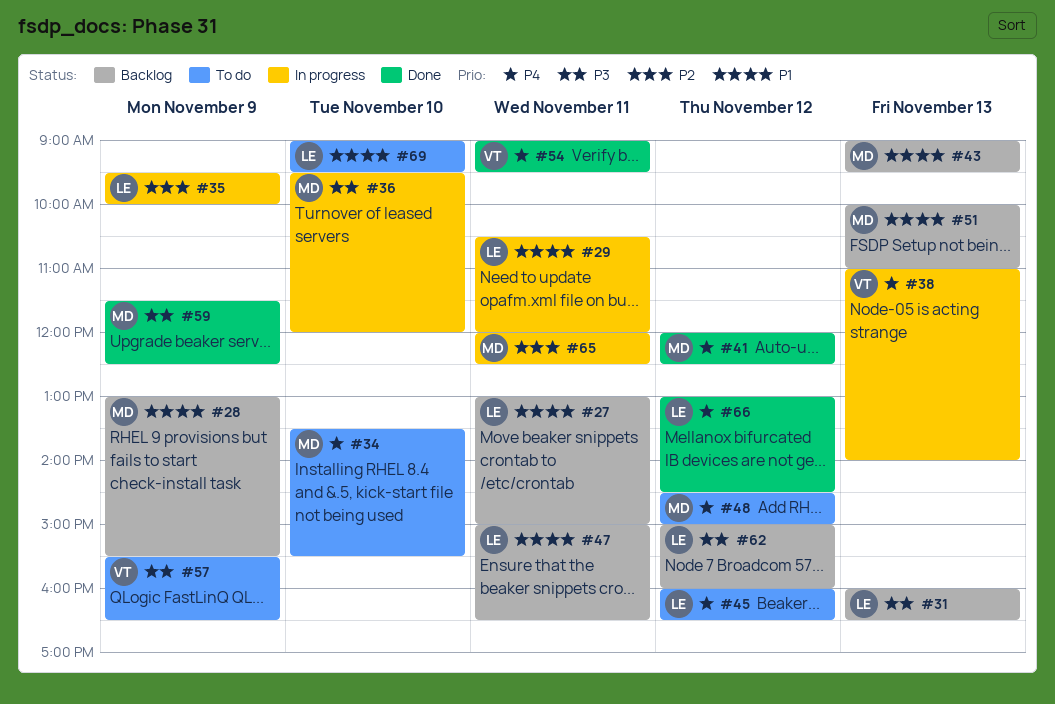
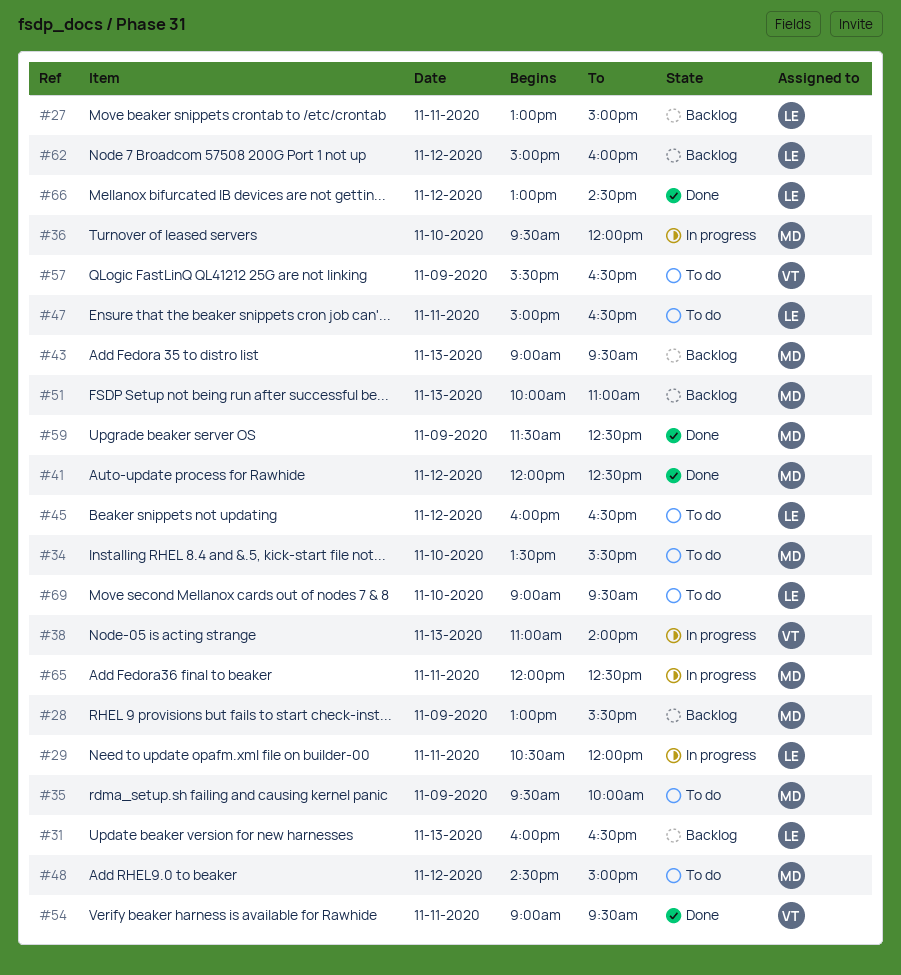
#35, status: In progress -> To do
#35, owner: LE -> MD
#47, status: Backlog -> To do

